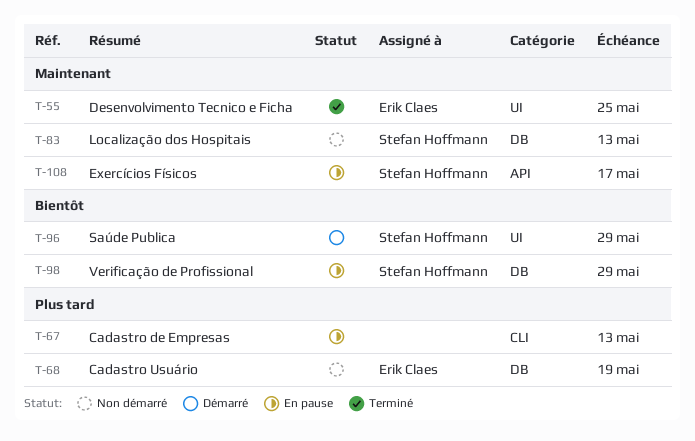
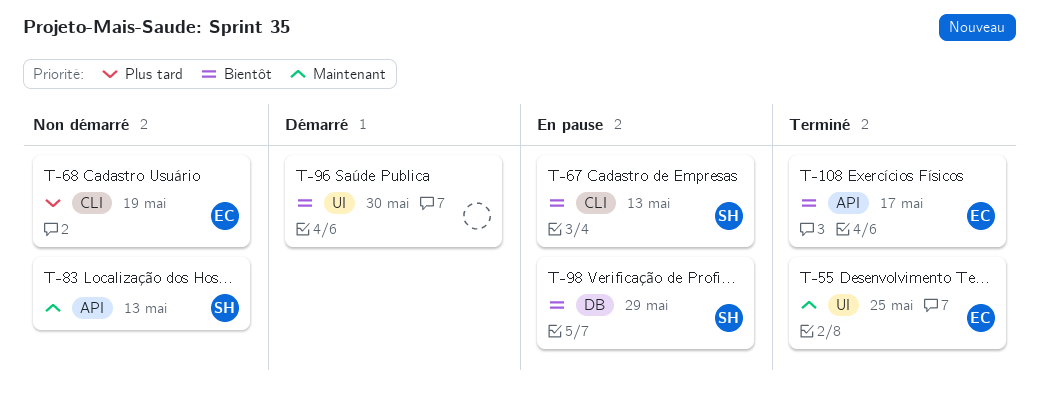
T-67, owner: none -> Stefan Hoffmann
T-67, priority: Plus tard -> Bientôt
T-68, label: DB -> CLI
T-83, label: DB -> API
T-96, owner: Stefan Hoffmann -> none
T-96, due: May 29 -> May 30
T-108, status: En pause -> Terminé
T-108, owner: Stefan Hoffmann -> Erik Claes
T-108, priority: Maintenant -> Bientôt

